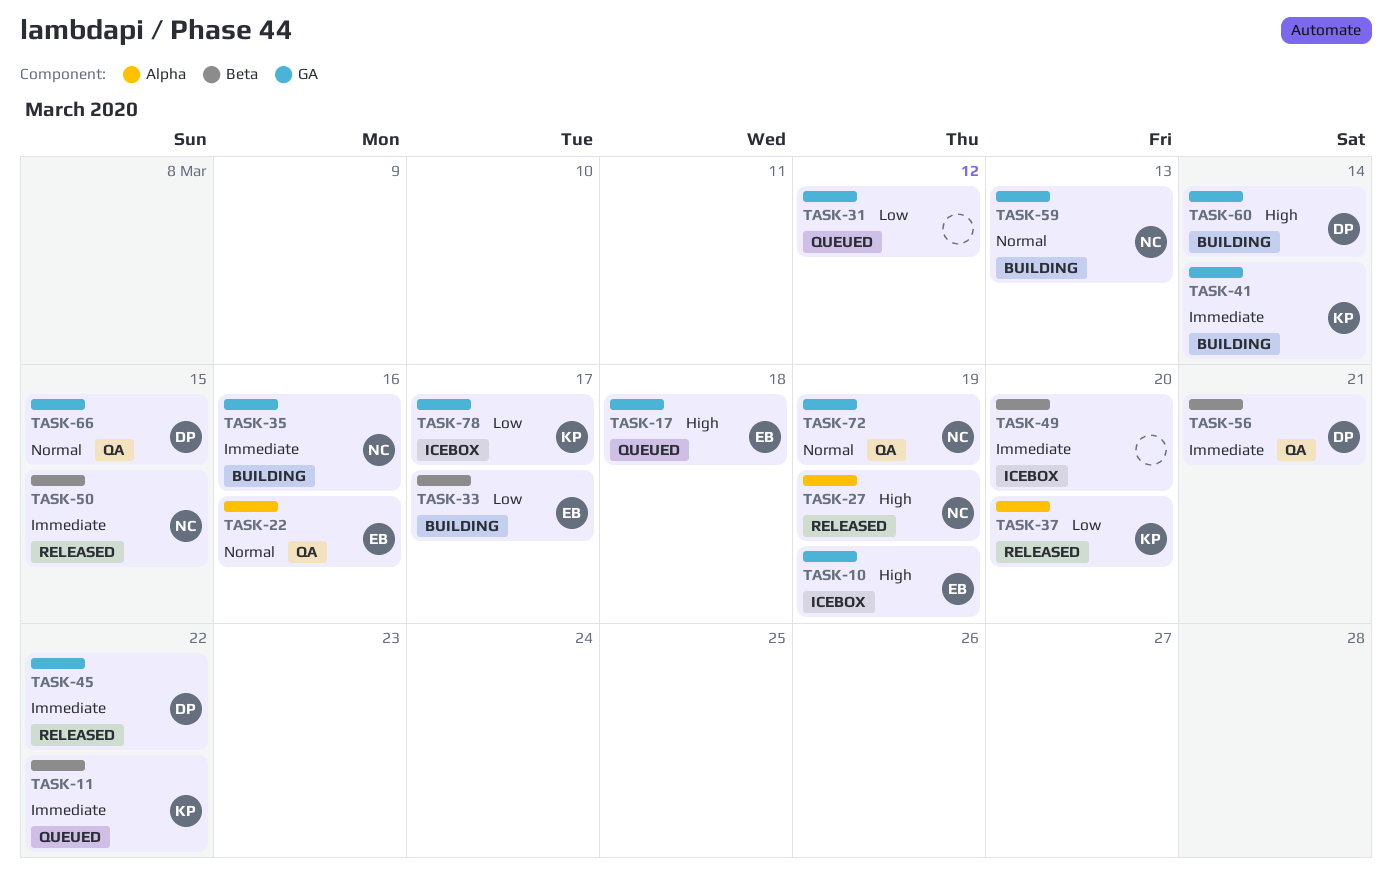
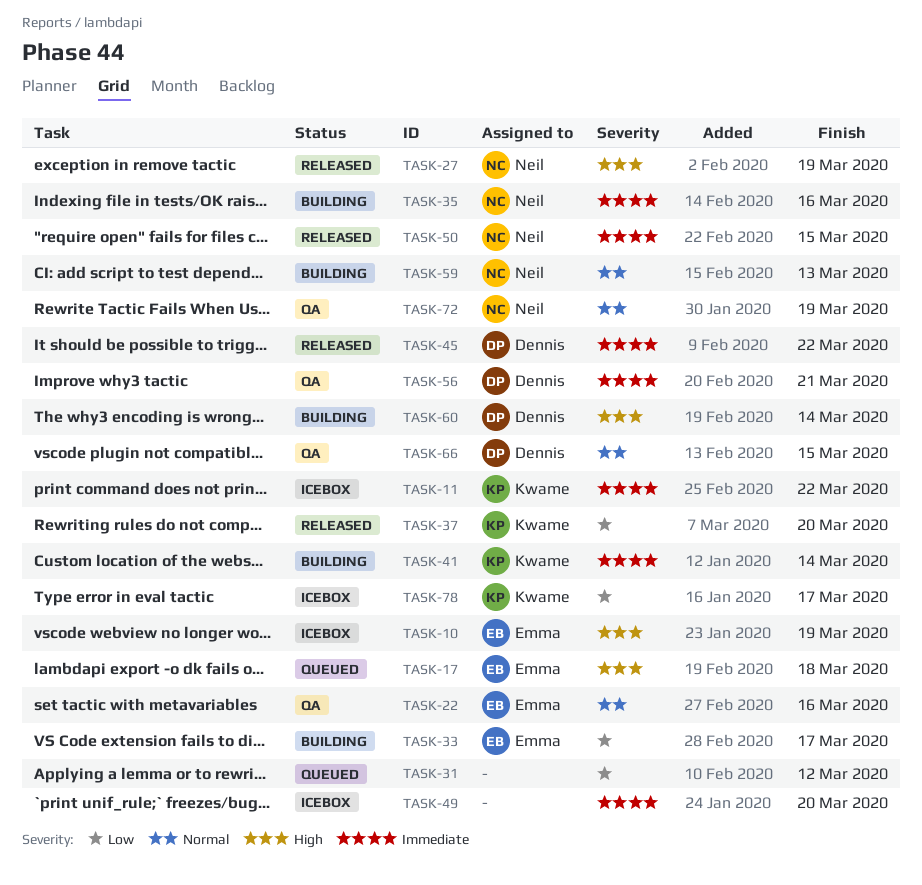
TASK-11, status: Queued -> Icebox

